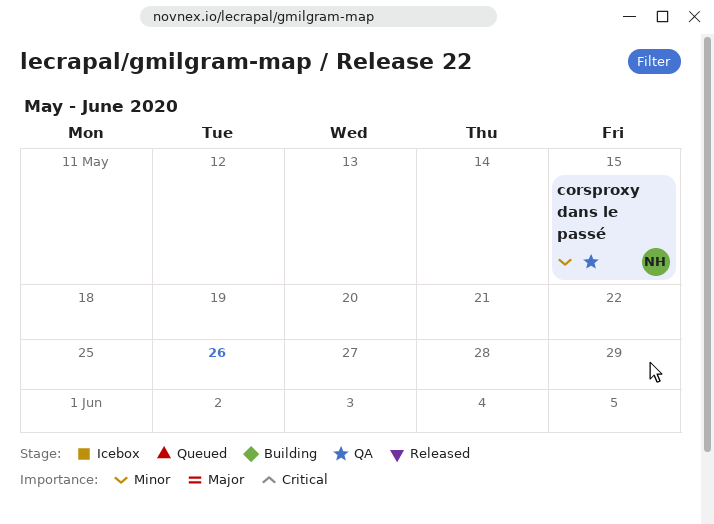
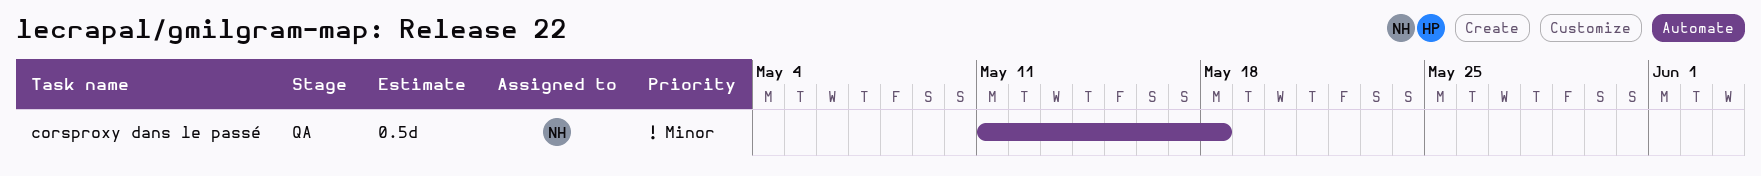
corsproxy dans le passé, due: May 15 -> May 18

